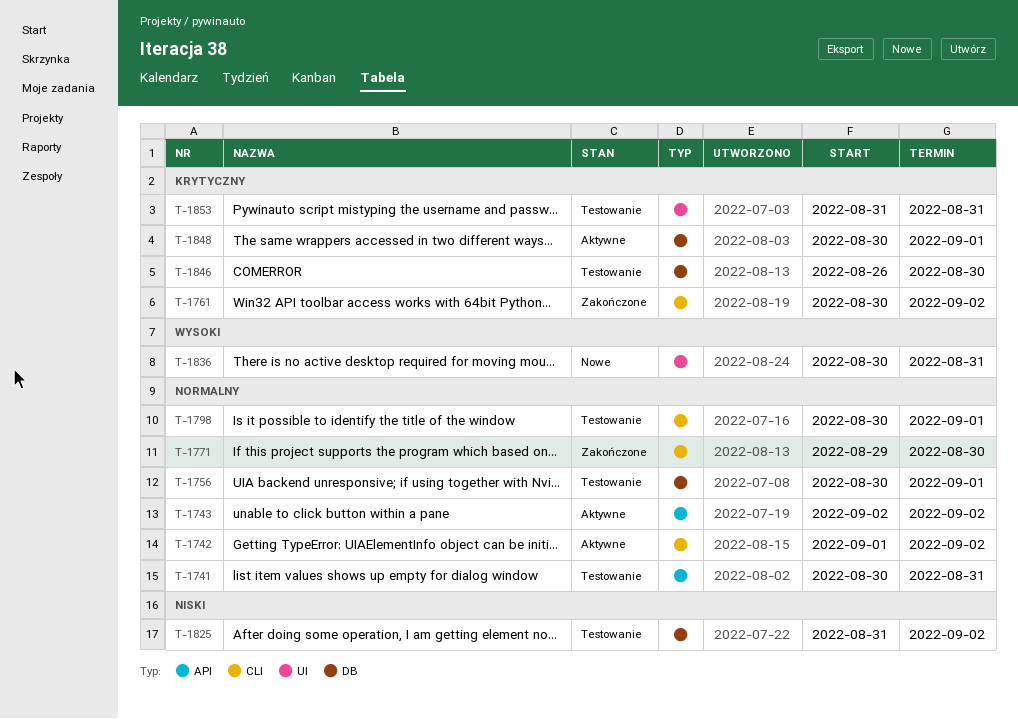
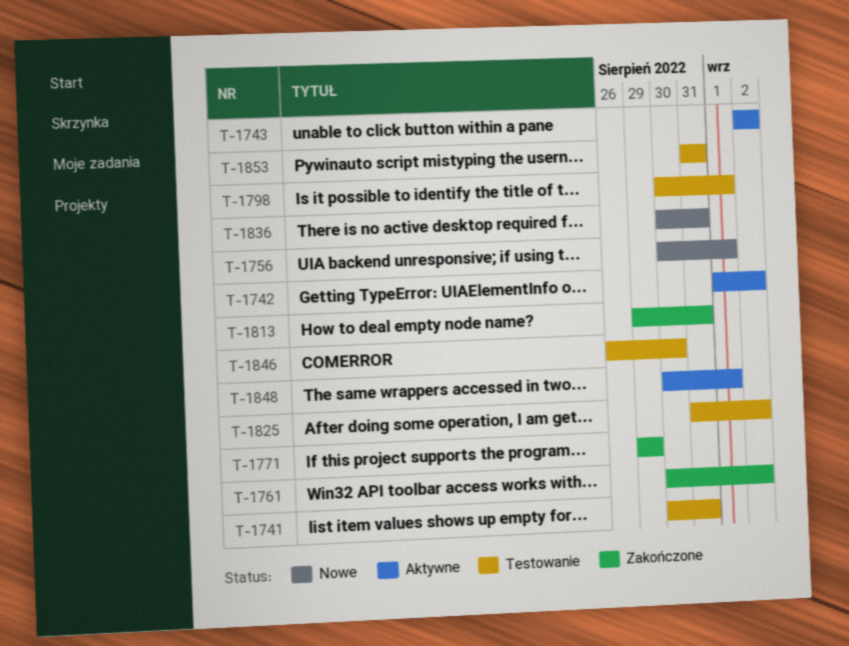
T-1756, status: Testowanie -> Nowe
T-1771, due: Aug 30 -> Aug 29
T-1813: none -> present

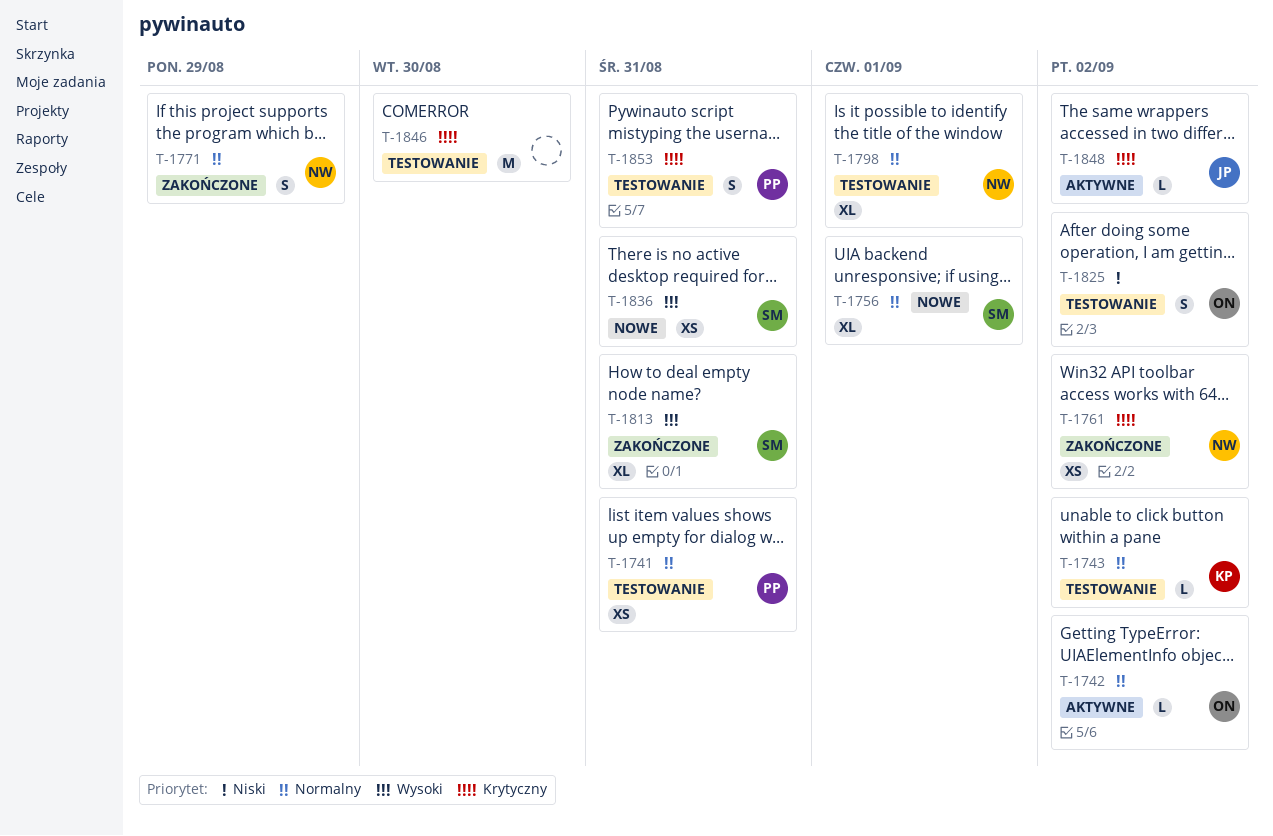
T-1743, status: Aktywne -> Testowanie
T-1848, due: Sep 1 -> Sep 2

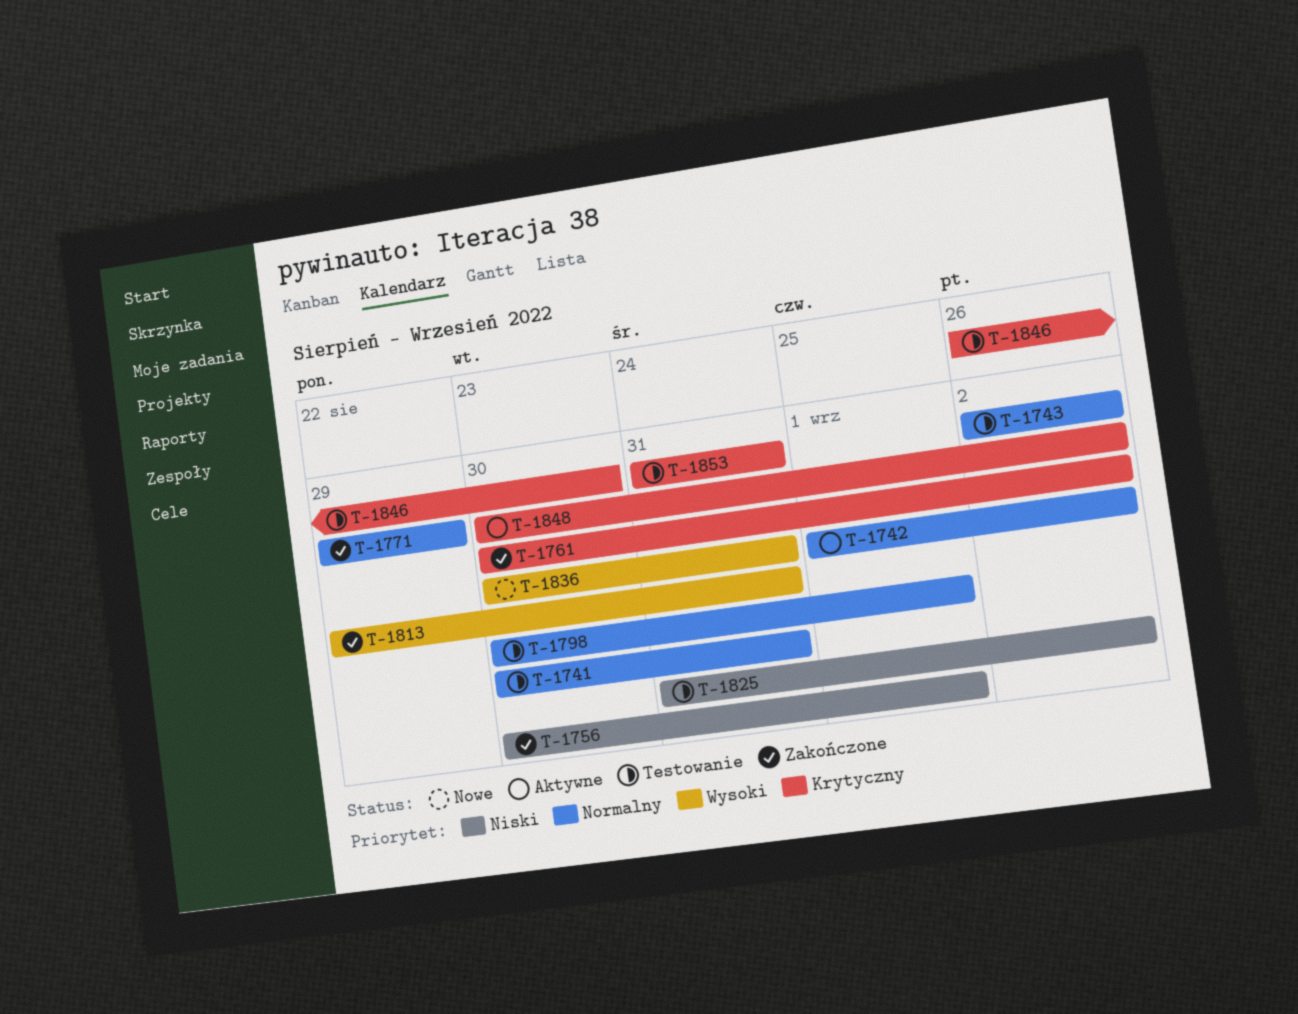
T-1756, status: Nowe -> Zakończone
T-1756, priority: Normalny -> Niski

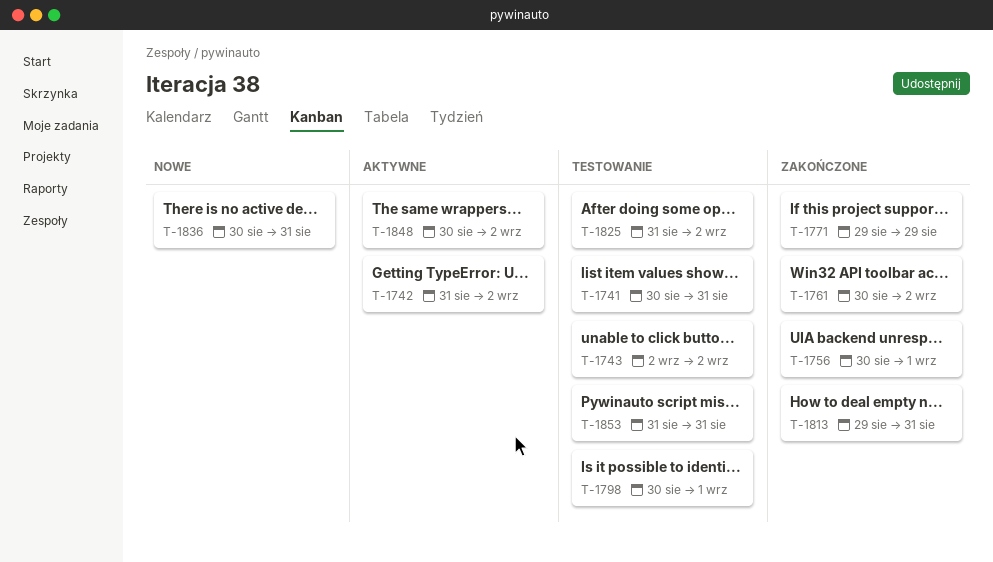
T-1742, start: Sep 1 -> Aug 31
T-1846: present -> none

